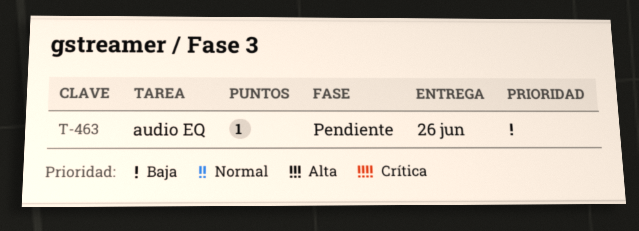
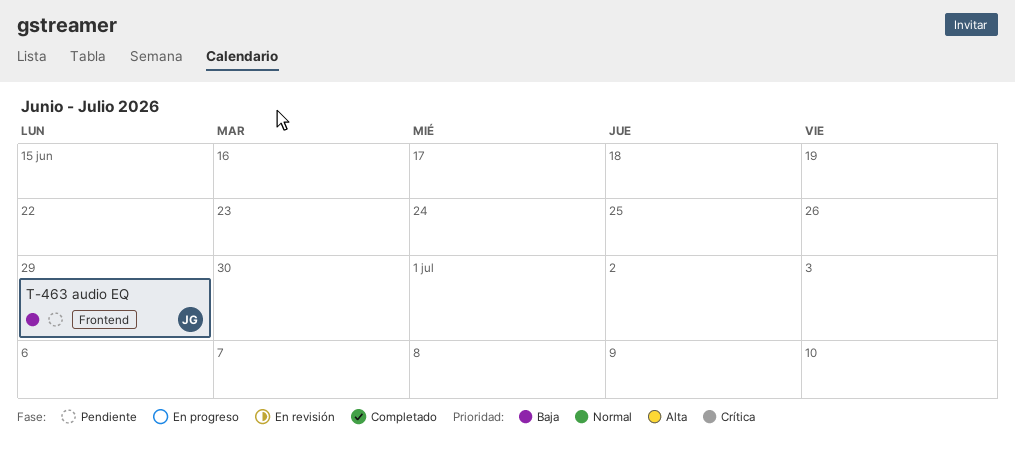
T-463, due: Jun 26 -> Jun 29

